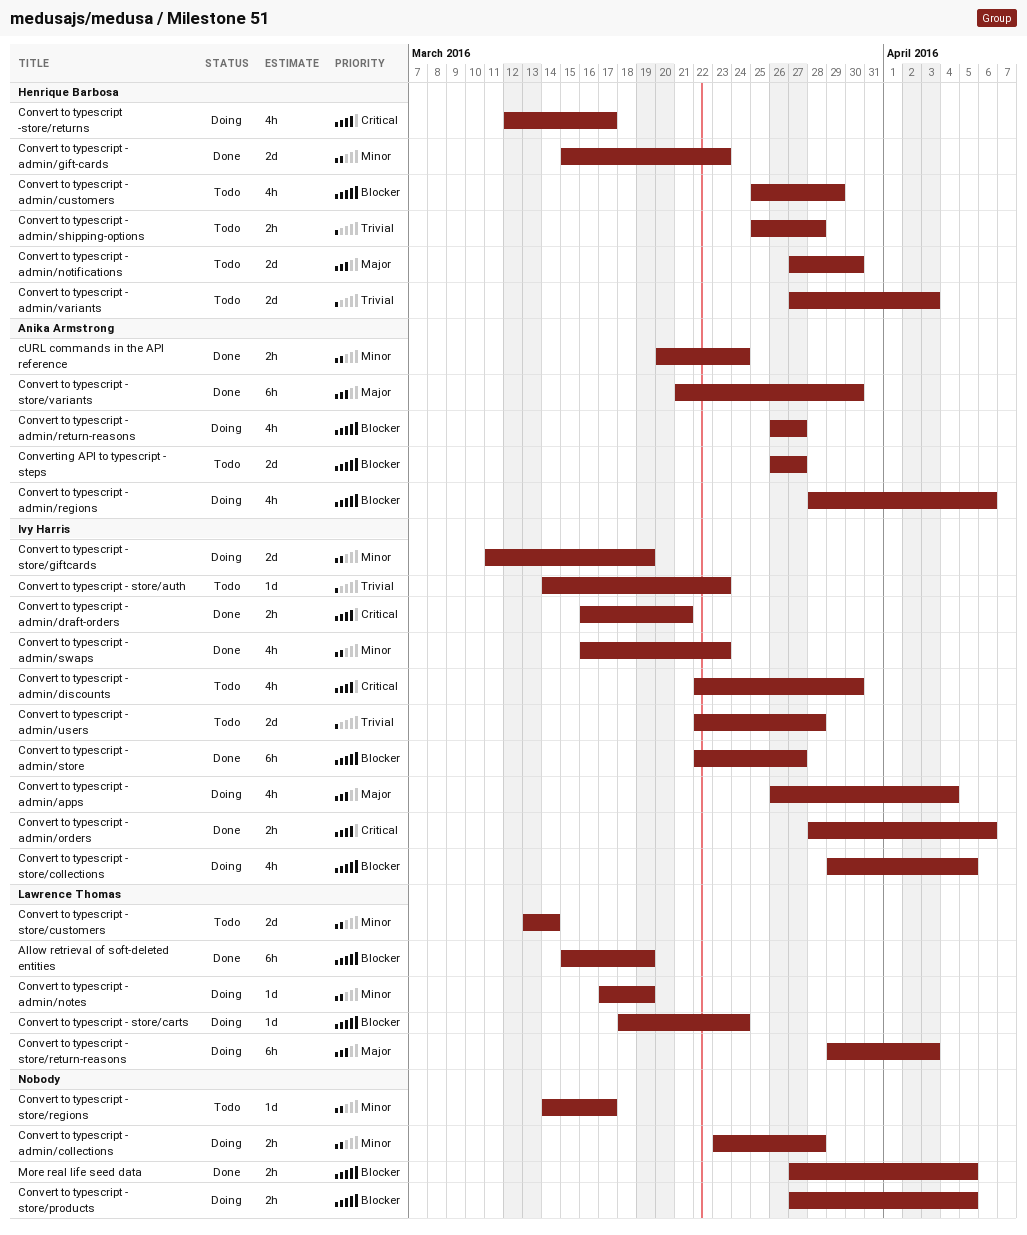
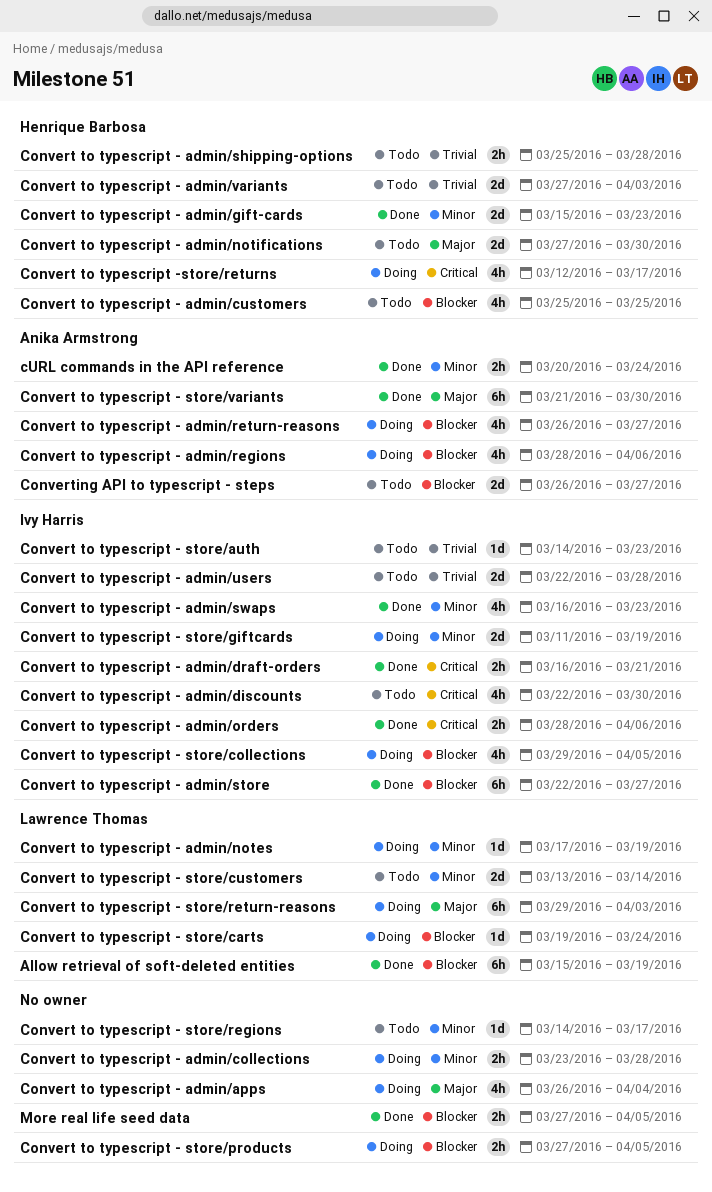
Convert to typescript - admin/apps, owner: Ivy Harris -> none
Convert to typescript - admin/customers, due: Mar 29 -> Mar 25
Convert to typescript - store/carts, start: Mar 18 -> Mar 19

